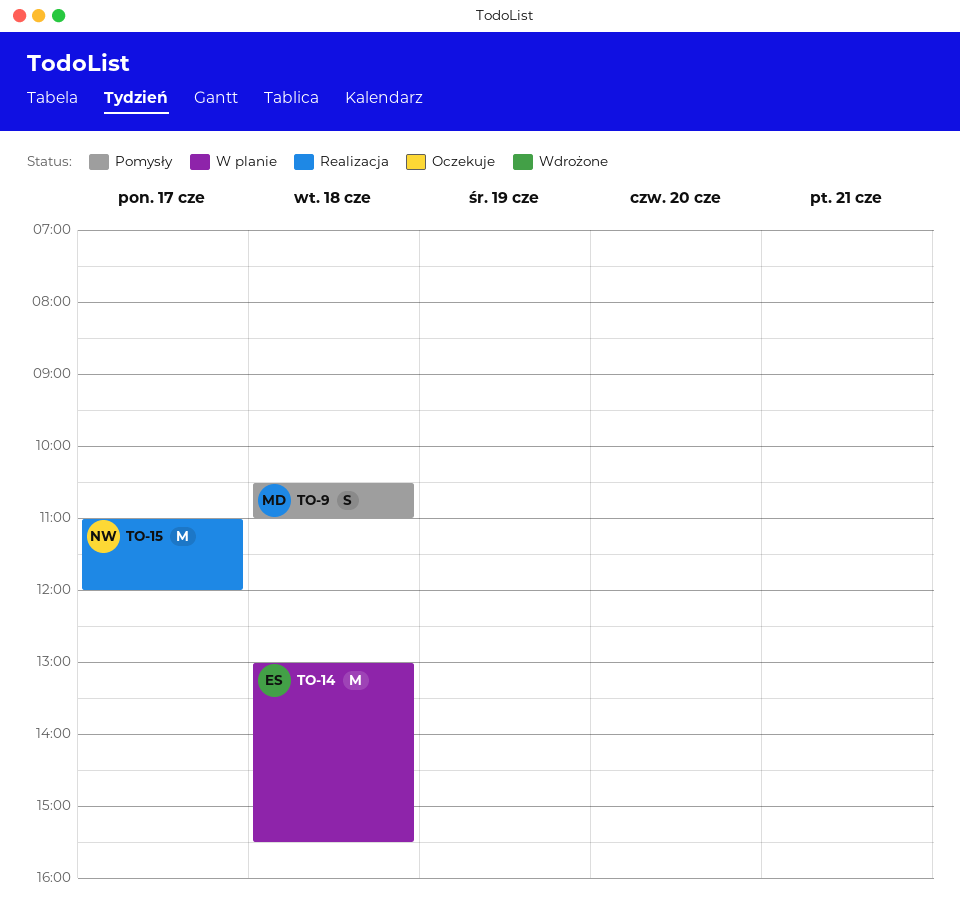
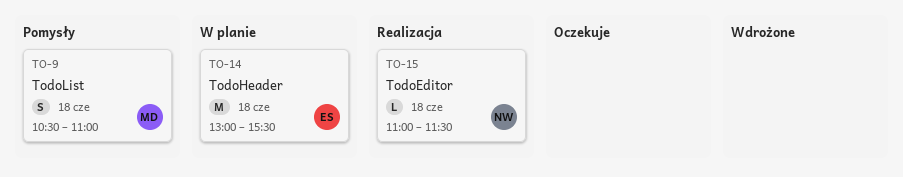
TO-15, estimate: M -> L
TO-15, day: Jun 17 -> Jun 18
TO-15, ends: 12:00 -> 11:30

